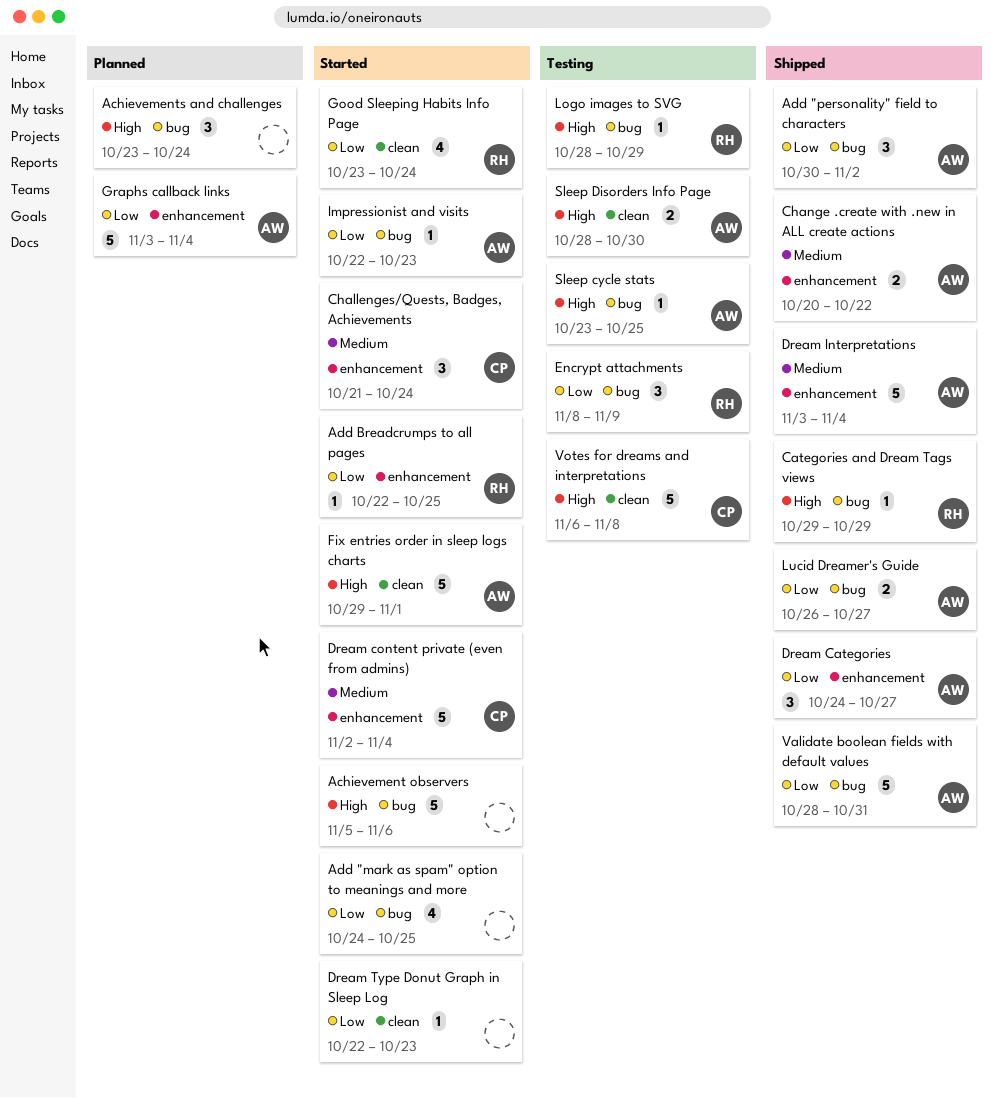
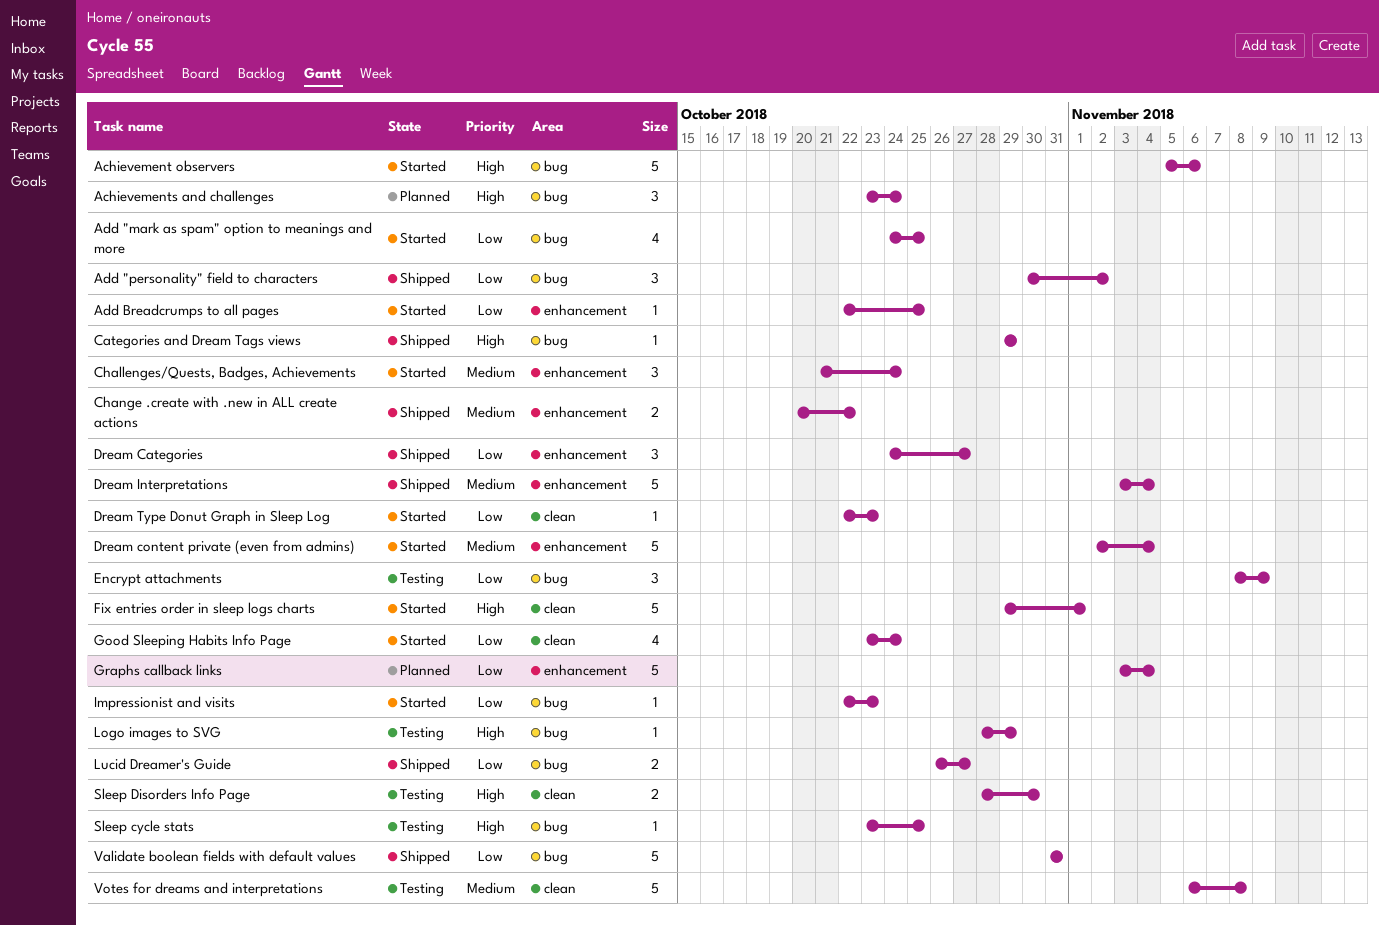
Validate boolean fields with default values, start: Oct 28 -> Oct 31
Votes for dreams and interpretations, priority: High -> Medium

